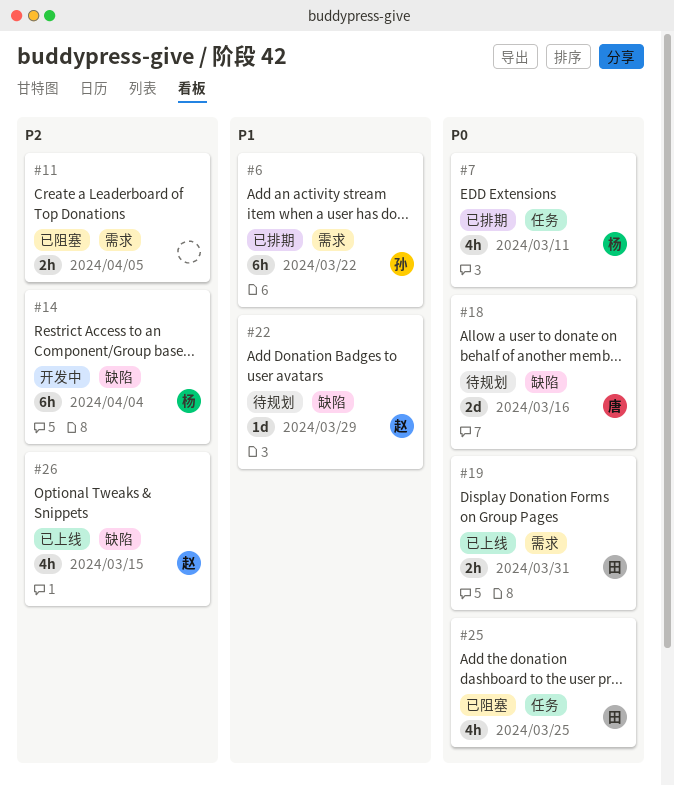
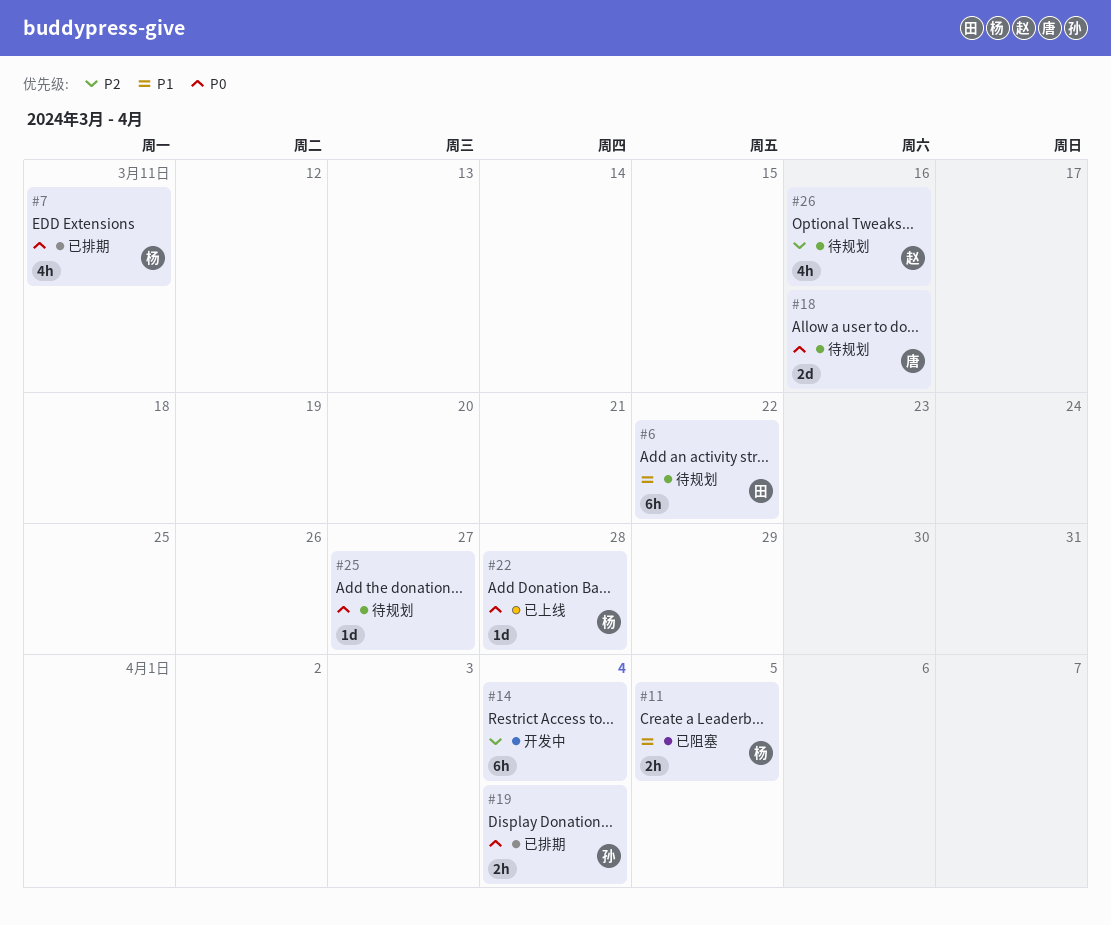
#6, status: 已排期 -> 待规划
#6, owner: 孙 -> 田
#11, owner: none -> 杨
#11, priority: P2 -> P1
#14, owner: 杨 -> none
#19, status: 已上线 -> 已排期
#19, owner: 田 -> 孙
#19, due: Mar 31 -> Apr 4
#22, status: 待规划 -> 已上线
#22, owner: 赵 -> 杨
#22, priority: P1 -> P0
#22, due: Mar 29 -> Mar 28
#25, status: 已阻塞 -> 待规划
#25, owner: 田 -> none
#25, estimate: 4h -> 1d
#25, due: Mar 25 -> Mar 27
#26, status: 已上线 -> 待规划
#26, due: Mar 15 -> Mar 16

